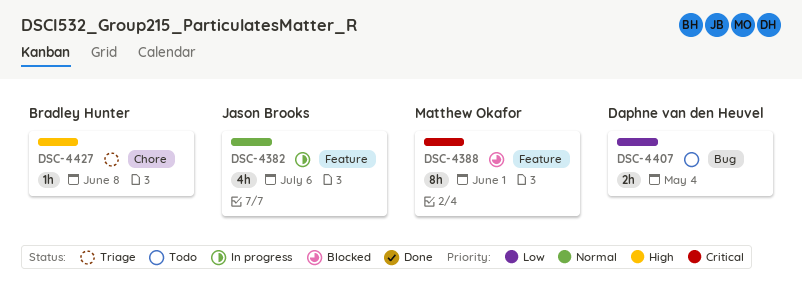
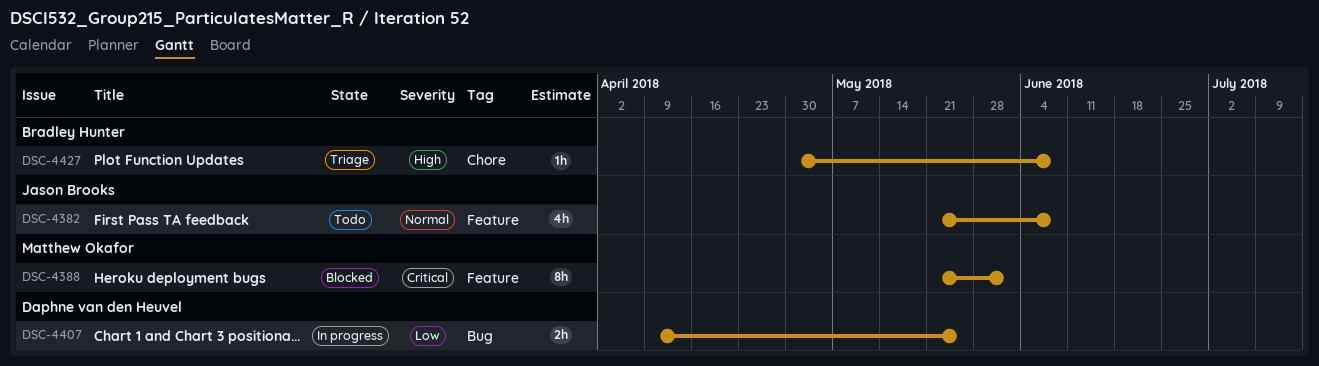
DSC-4382, status: In progress -> Todo
DSC-4382, due: Jul 6 -> Jun 8
DSC-4407, status: Todo -> In progress
DSC-4407, due: May 4 -> May 25

